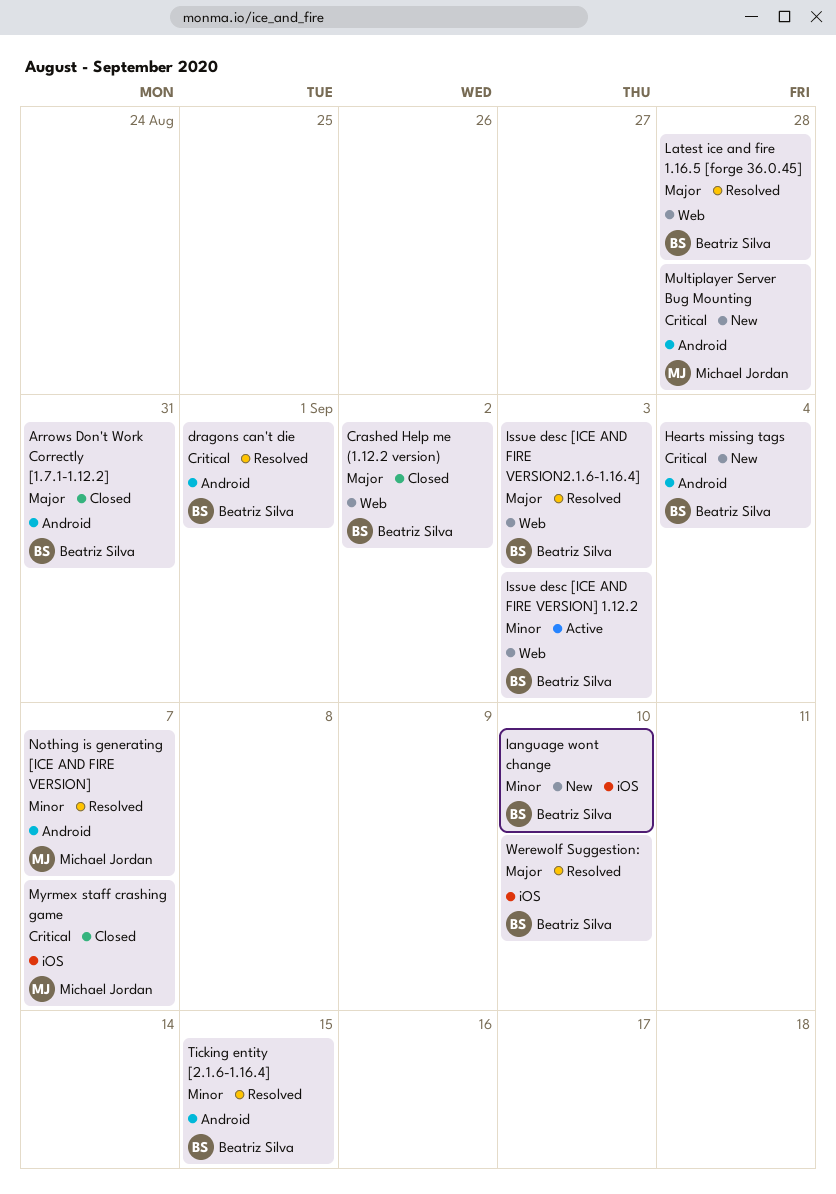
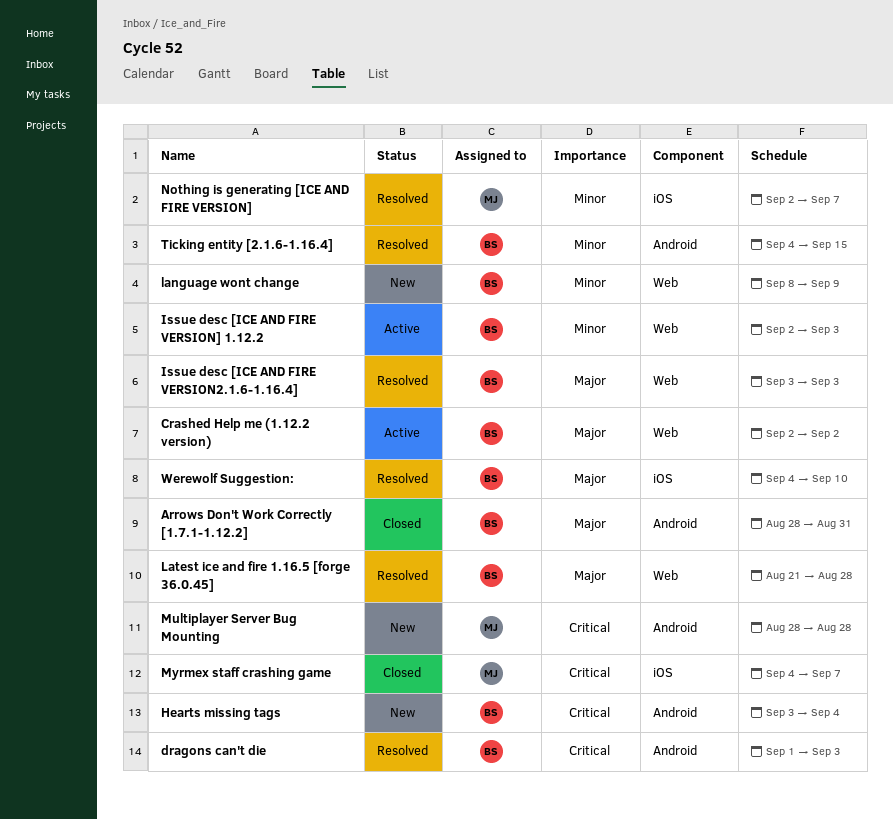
Crashed Help me (1.12.2 version), status: Closed -> Active
dragons can't die, due: Sep 1 -> Sep 3
language wont change, label: iOS -> Web
language wont change, due: Sep 10 -> Sep 9
Nothing is generating [ICE AND FIRE VERSION], label: Android -> iOS

